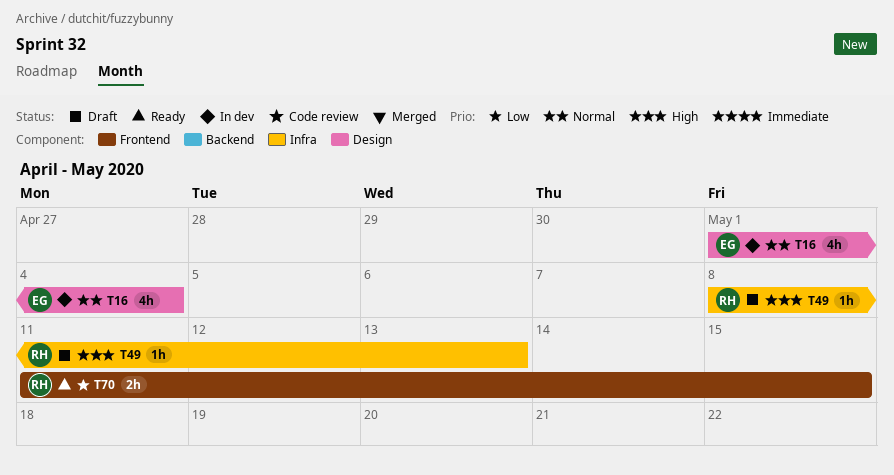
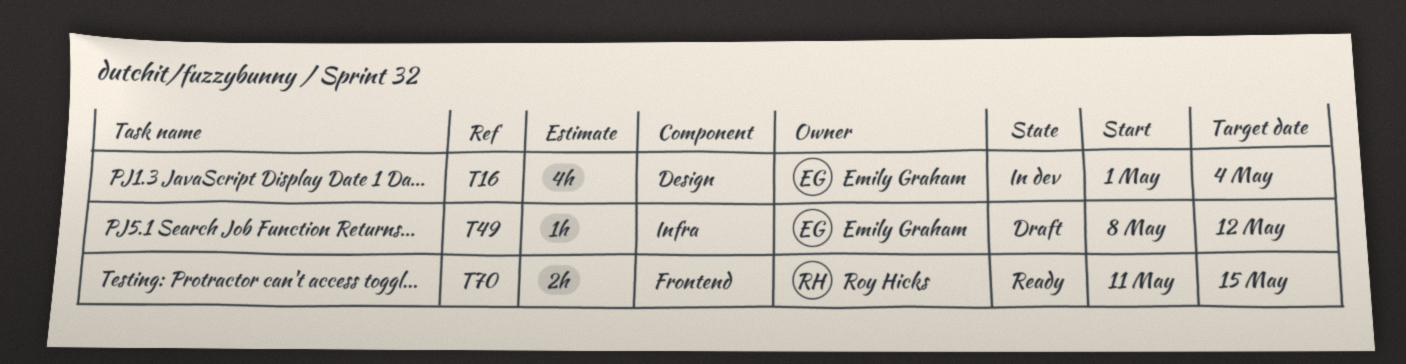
T49, owner: Roy Hicks -> Emily Graham
T49, due: May 13 -> May 12

